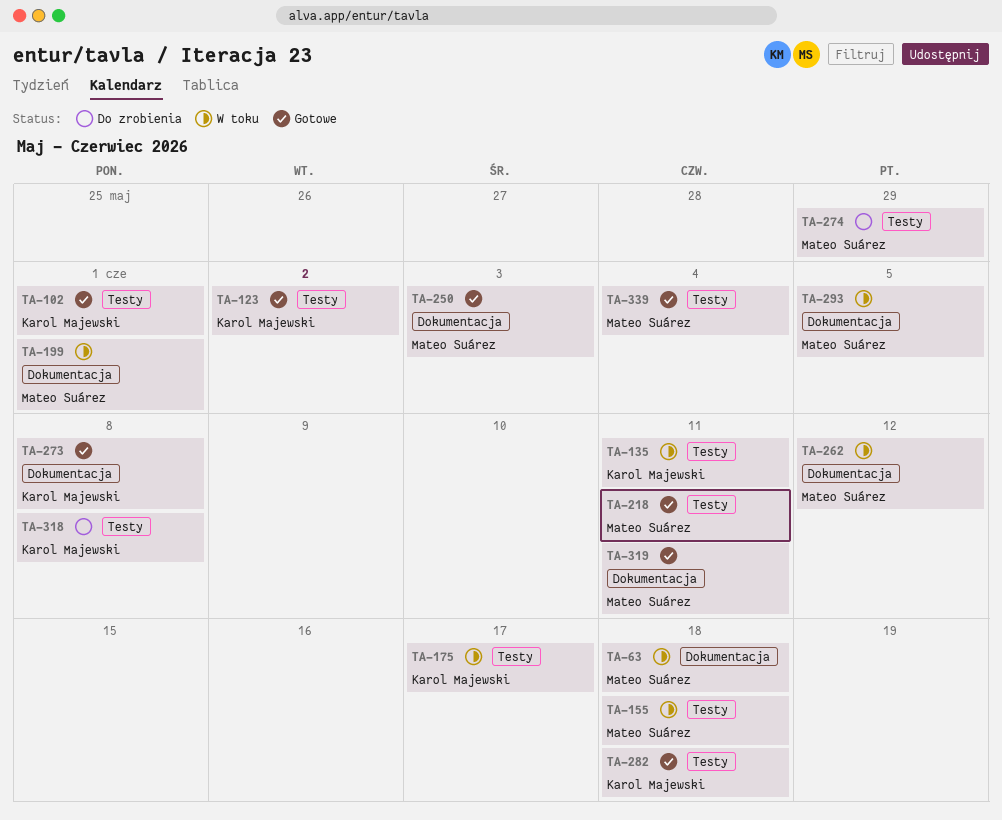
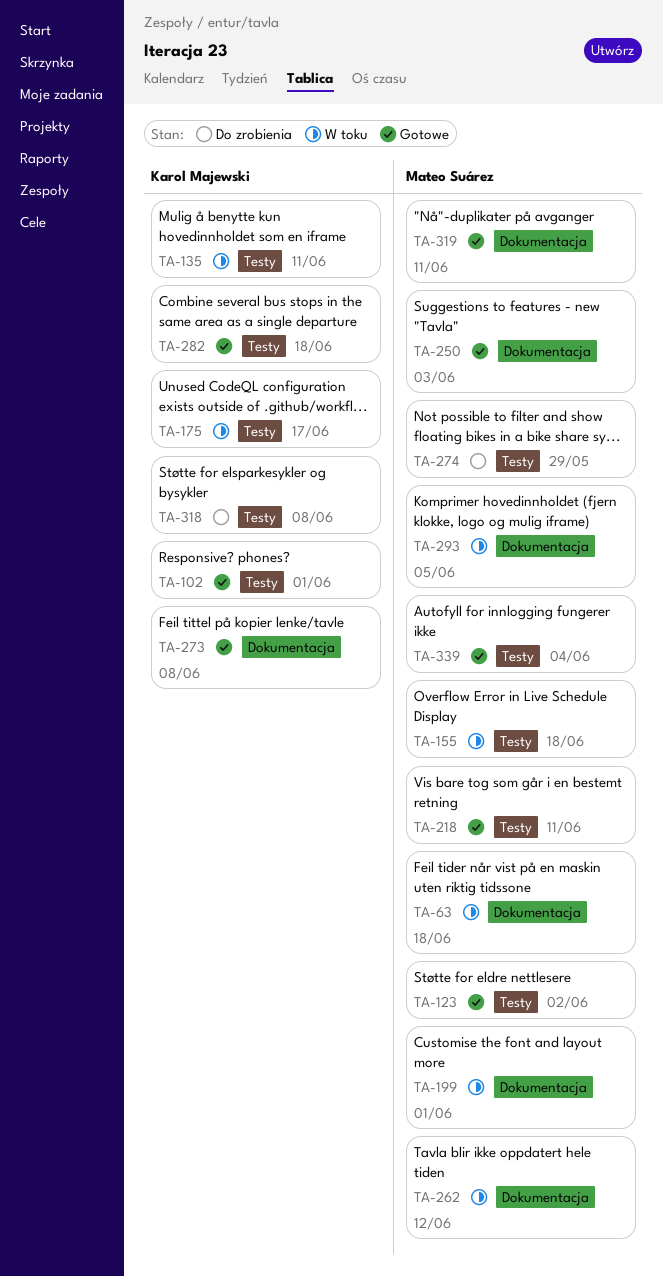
TA-123, owner: Karol Majewski -> Mateo Suárez

